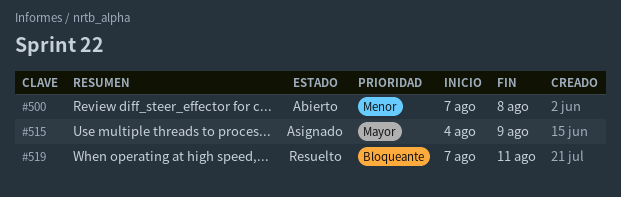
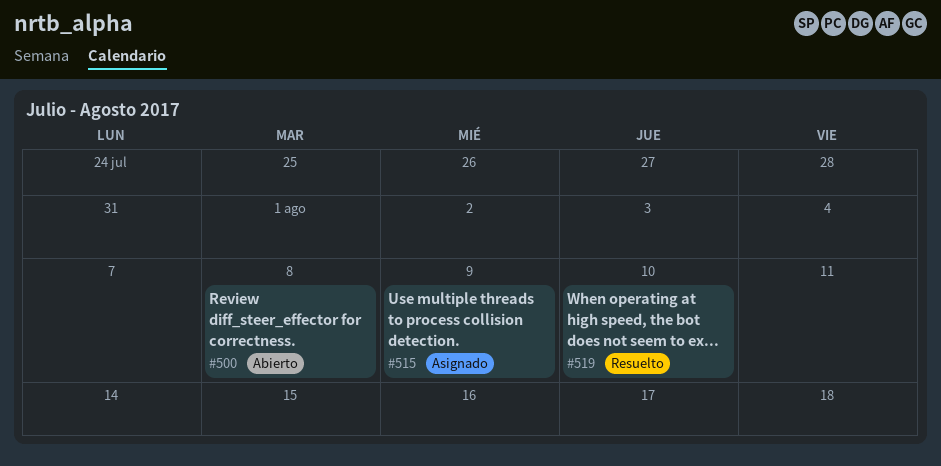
#519, due: Aug 11 -> Aug 10

